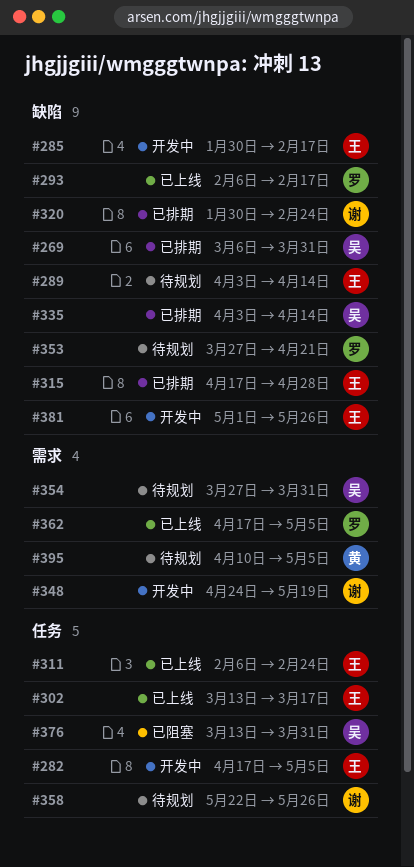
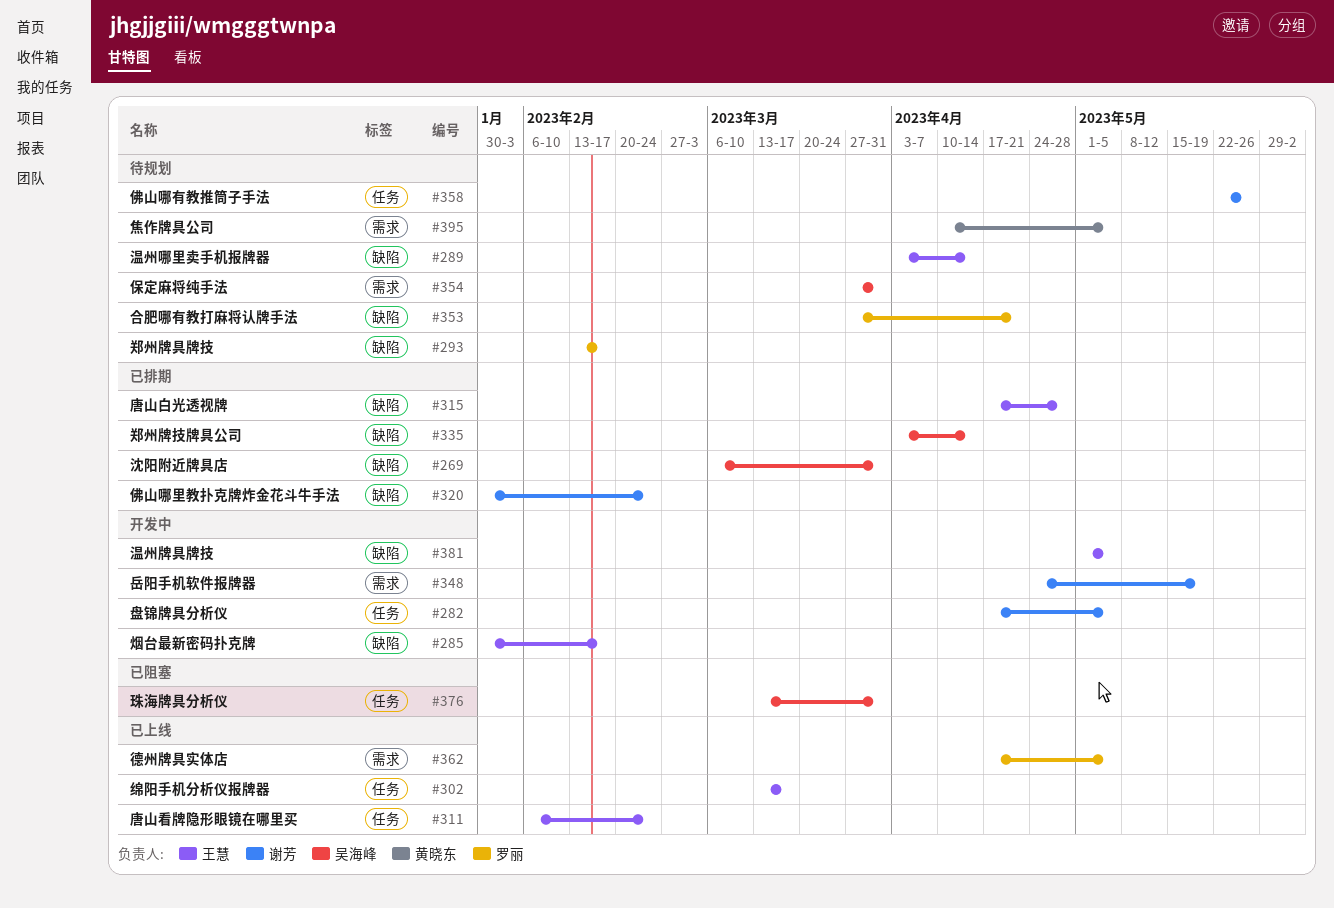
#282, owner: 王慧 -> 谢芳
#293, status: 已上线 -> 待规划
#293, start: Feb 6 -> Feb 13
#381, due: May 26 -> May 5

